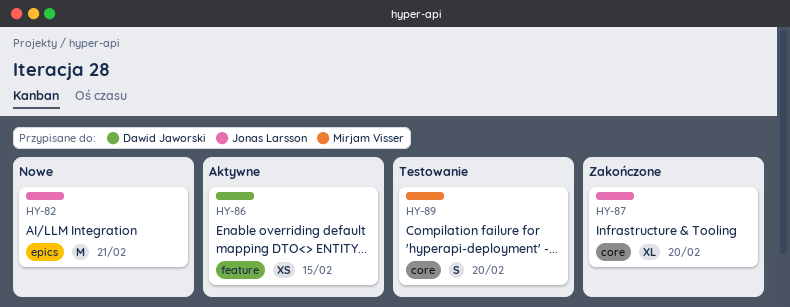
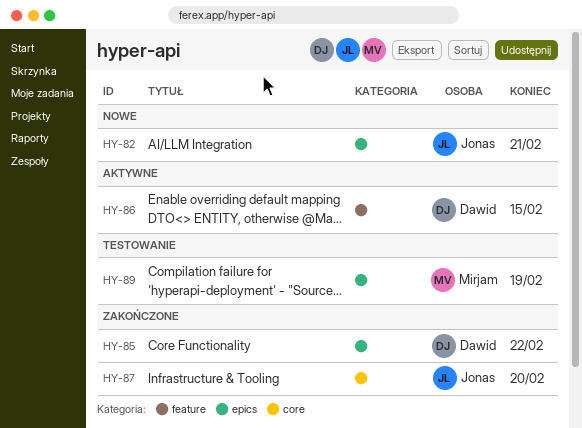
HY-85: none -> present
HY-89, label: core -> epics
HY-89, due: Feb 20 -> Feb 19

